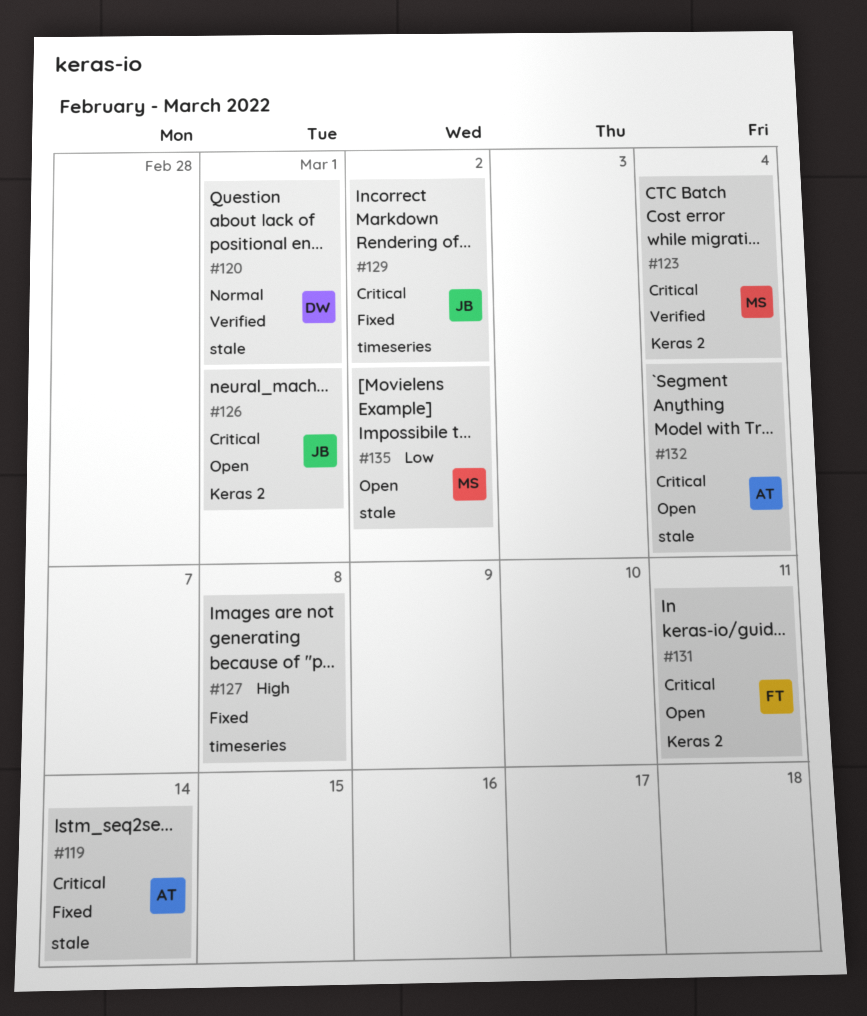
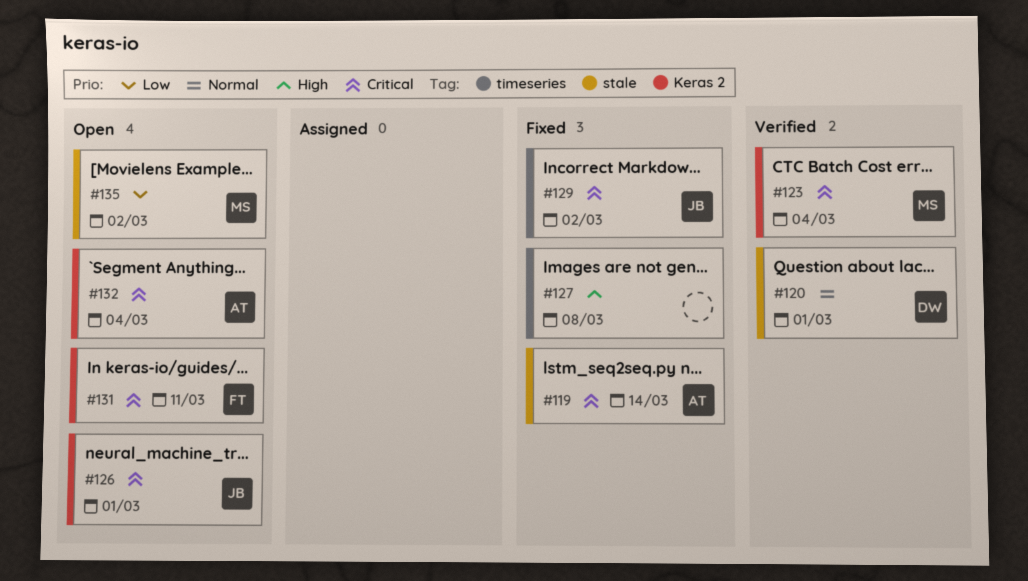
#132, label: stale -> Keras 2

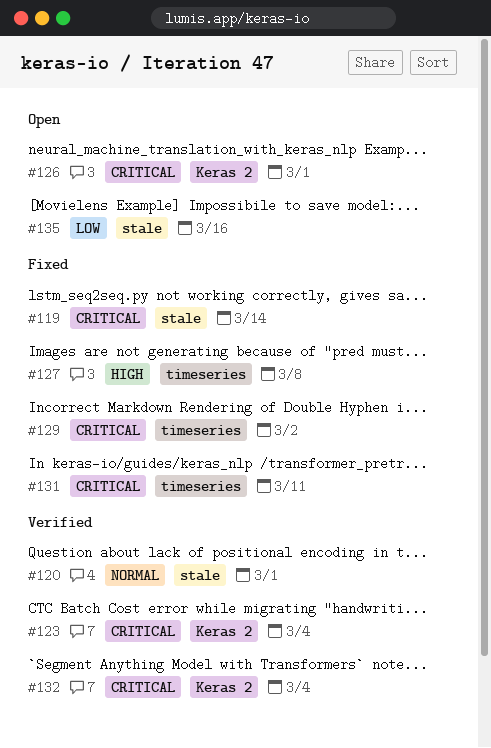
#131, status: Open -> Fixed
#131, label: Keras 2 -> timeseries
#132, status: Open -> Verified
#135, due: Mar 2 -> Mar 16

